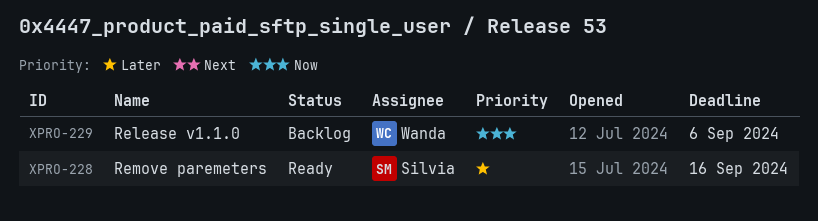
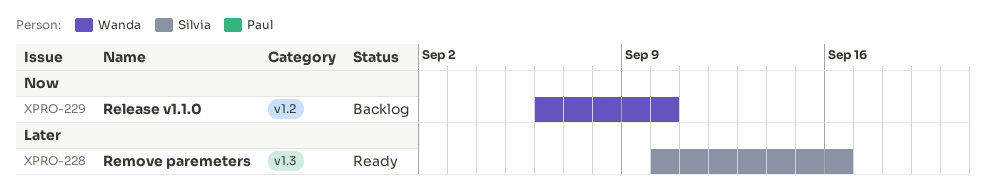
XPRO-229, due: Sep 6 -> Sep 10

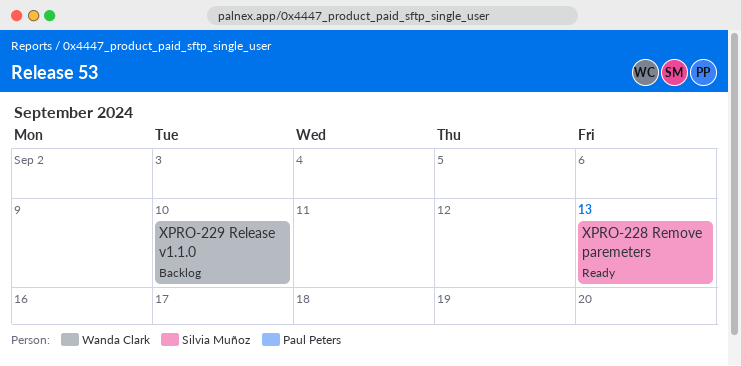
XPRO-228, due: Sep 16 -> Sep 13

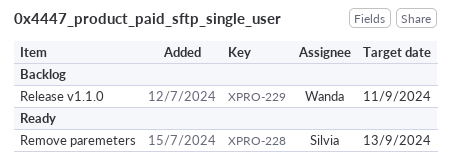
XPRO-229, due: Sep 10 -> Sep 11

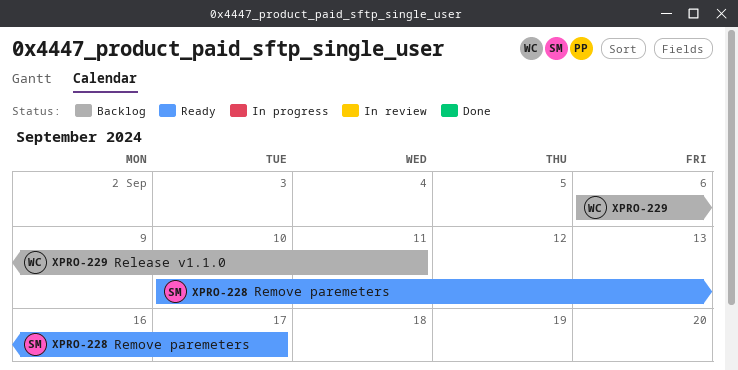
XPRO-228, due: Sep 13 -> Sep 17

